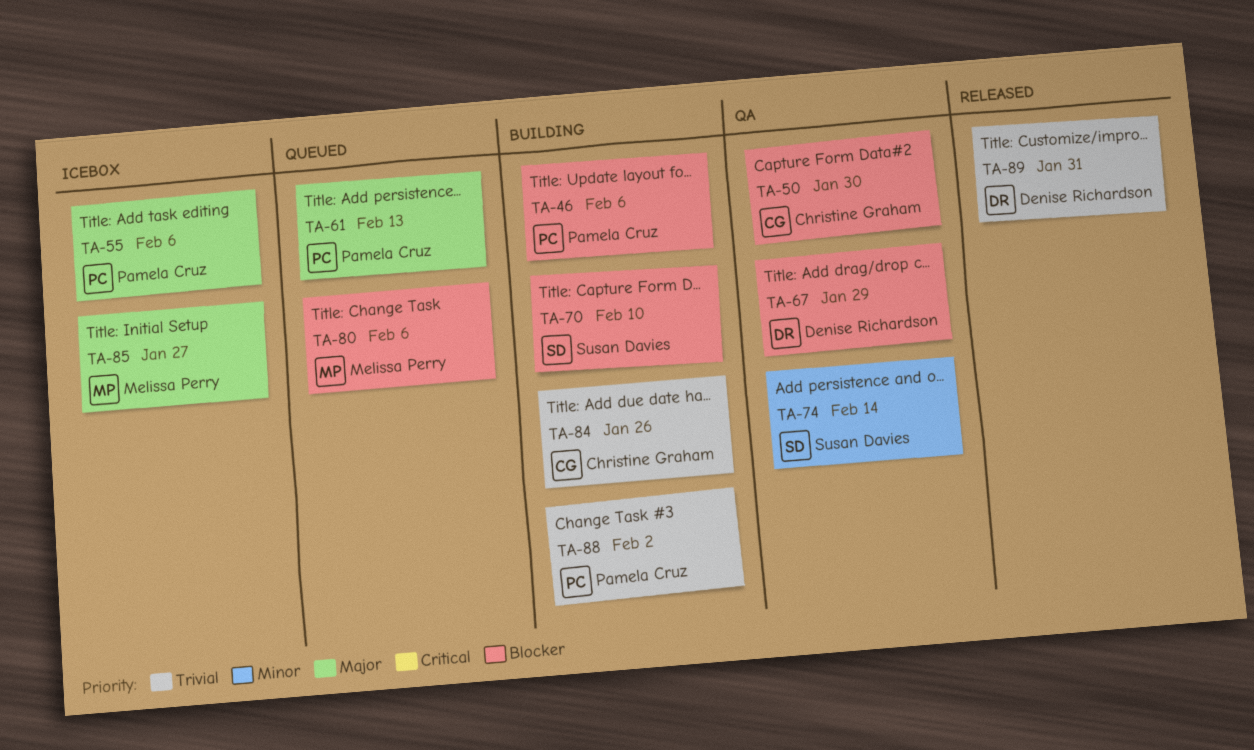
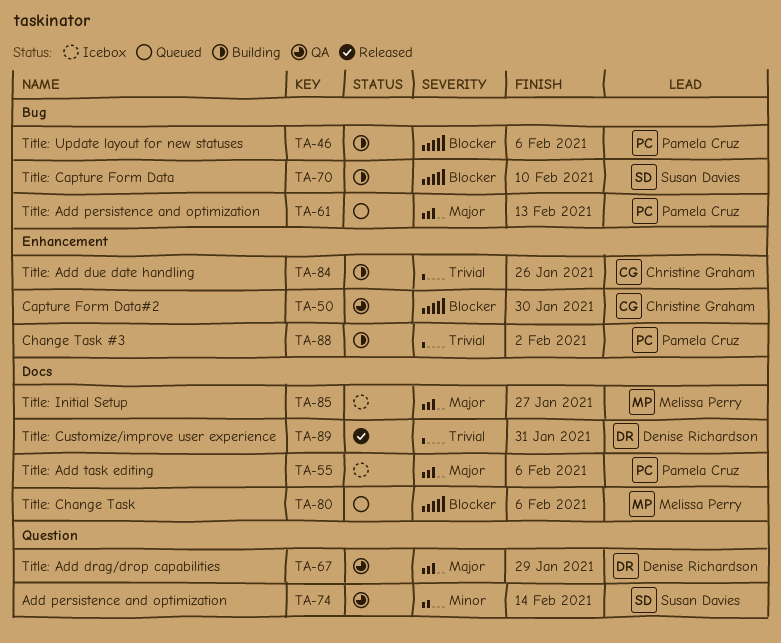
TA-67, priority: Blocker -> Major

